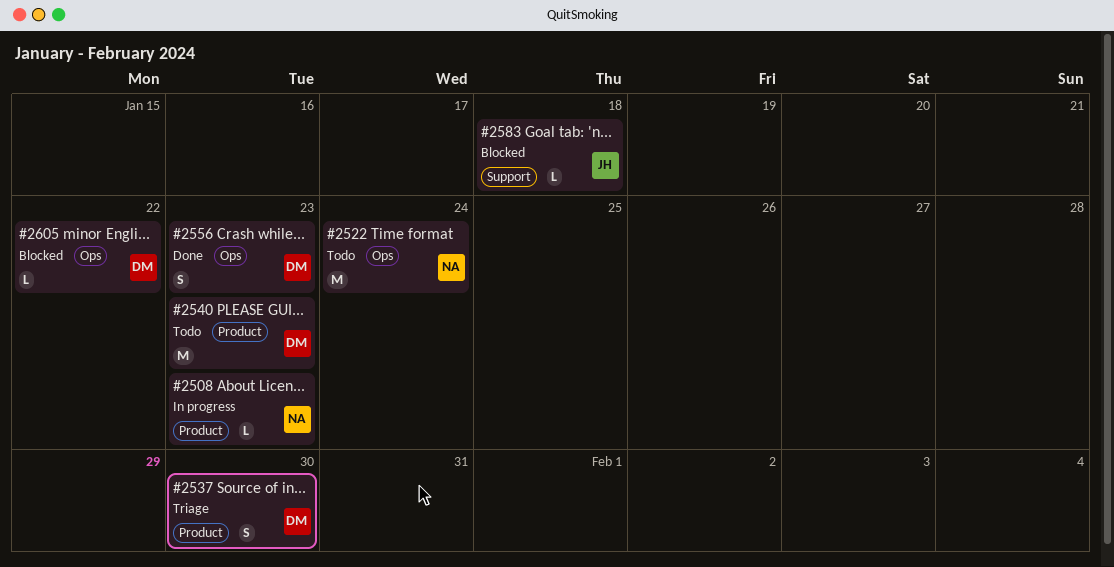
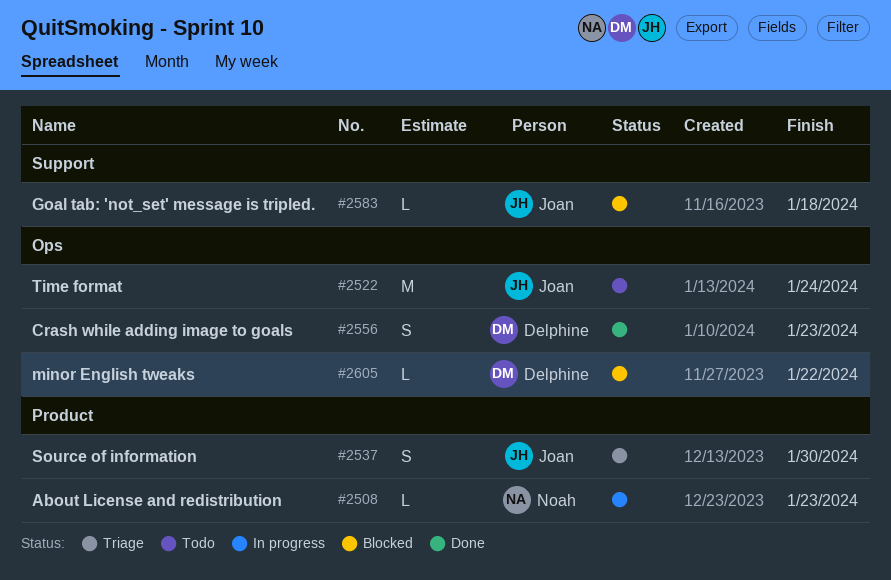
#2522, owner: Noah -> Joan
#2537, owner: Delphine -> Joan
#2540: present -> none

